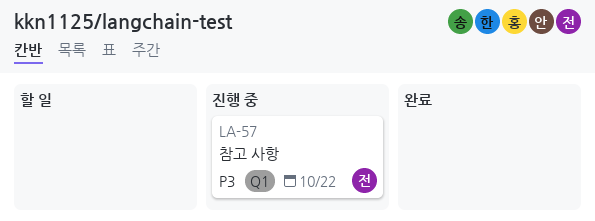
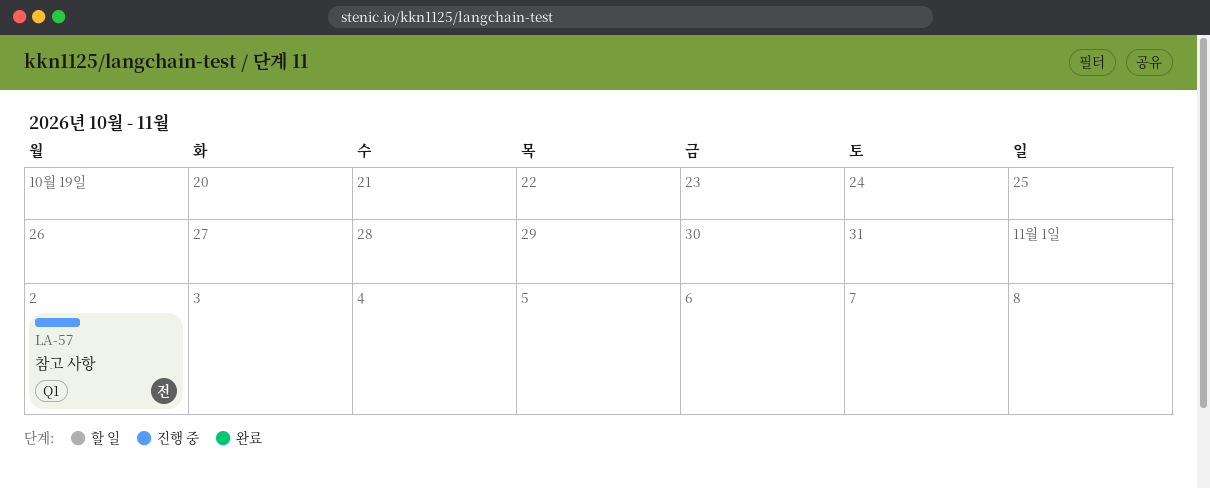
LA-57, due: Oct 22 -> Nov 2

